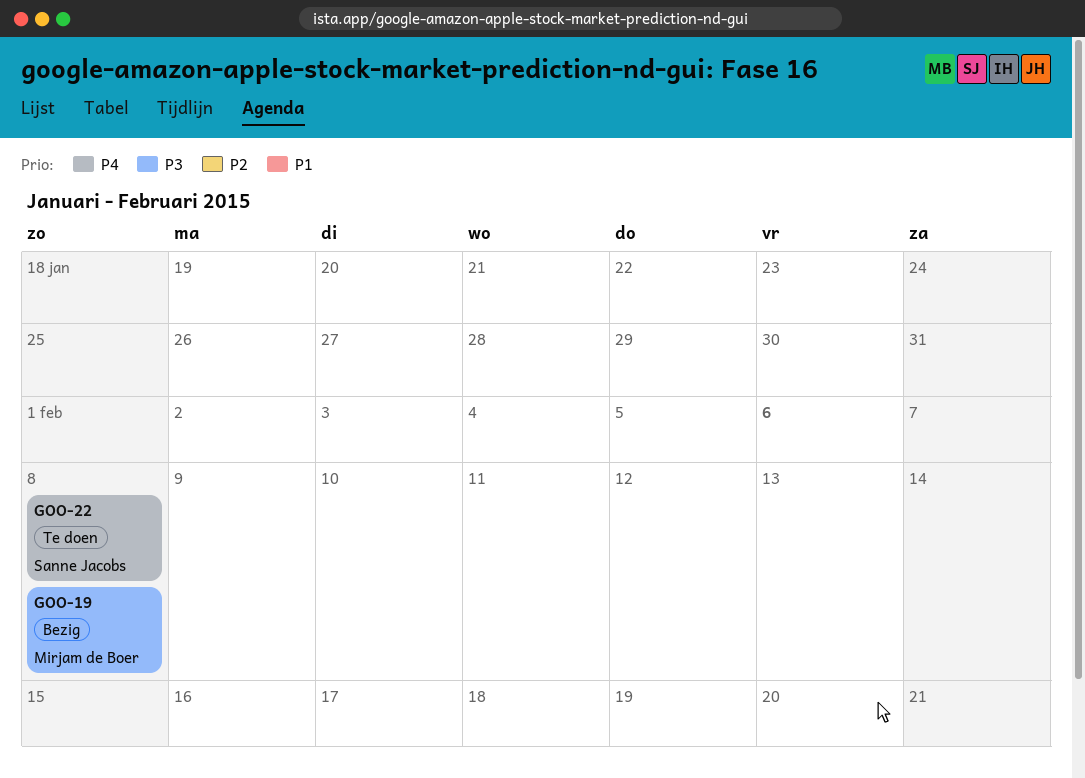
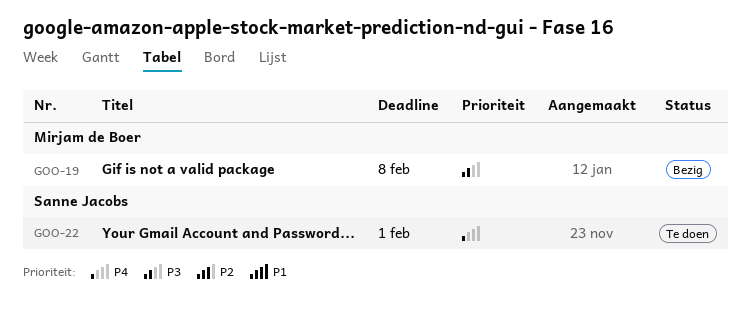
GOO-22, due: Feb 8 -> Feb 1

